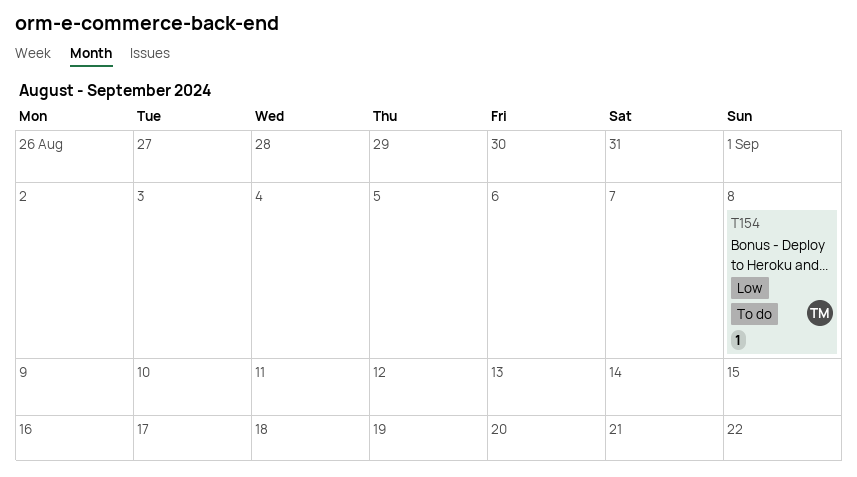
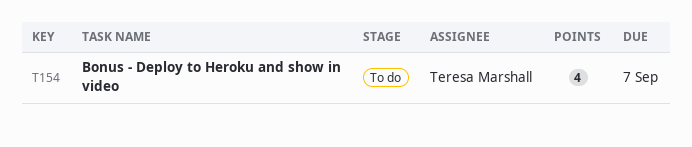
T154, estimate: 1 -> 4
T154, due: Sep 8 -> Sep 7

